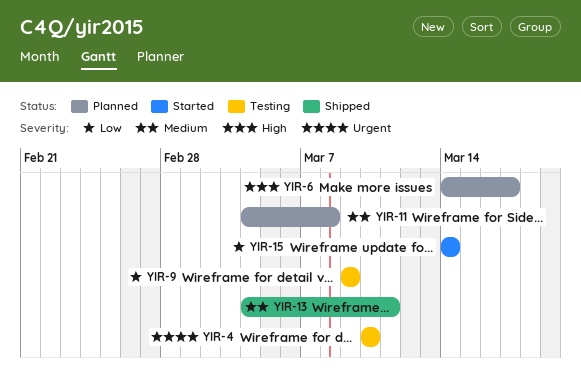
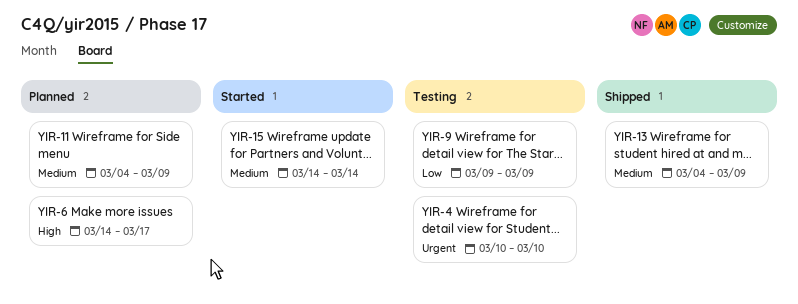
YIR-11, due: Mar 8 -> Mar 9
YIR-13, due: Mar 11 -> Mar 9
YIR-15, priority: Low -> Medium

